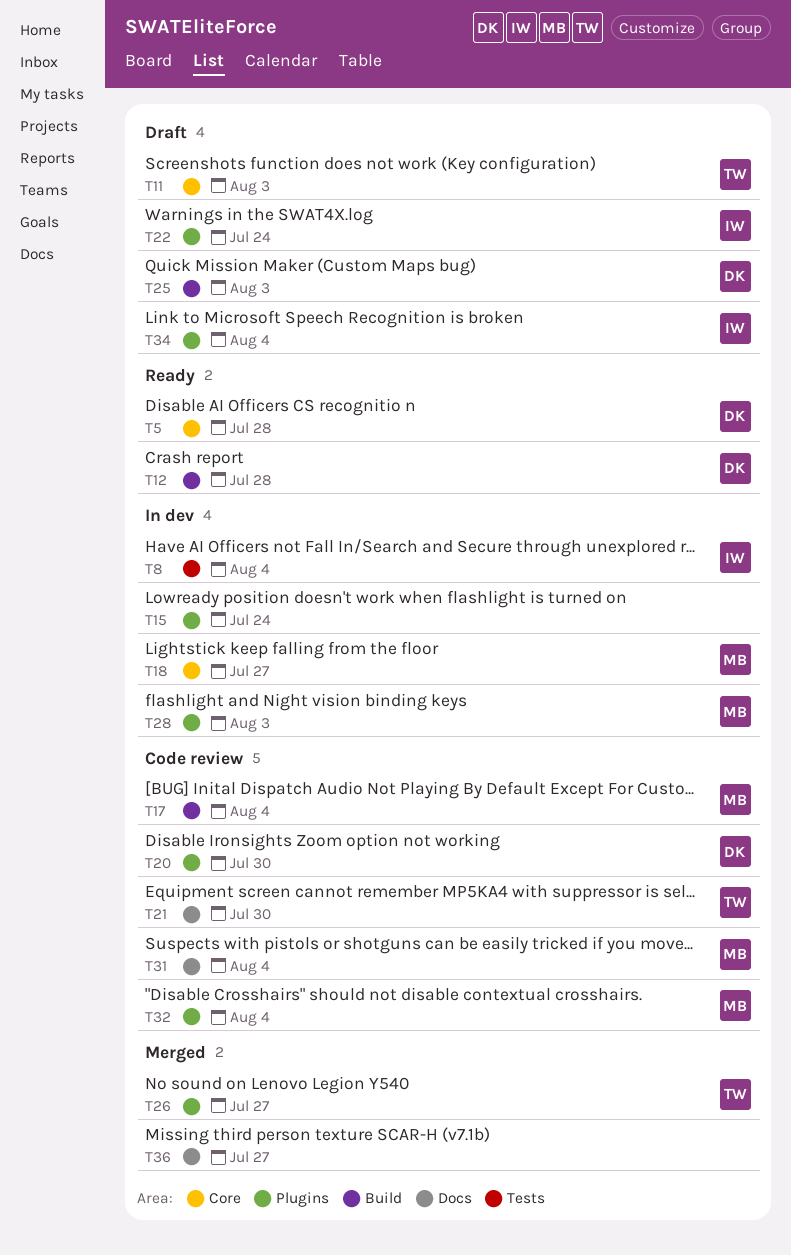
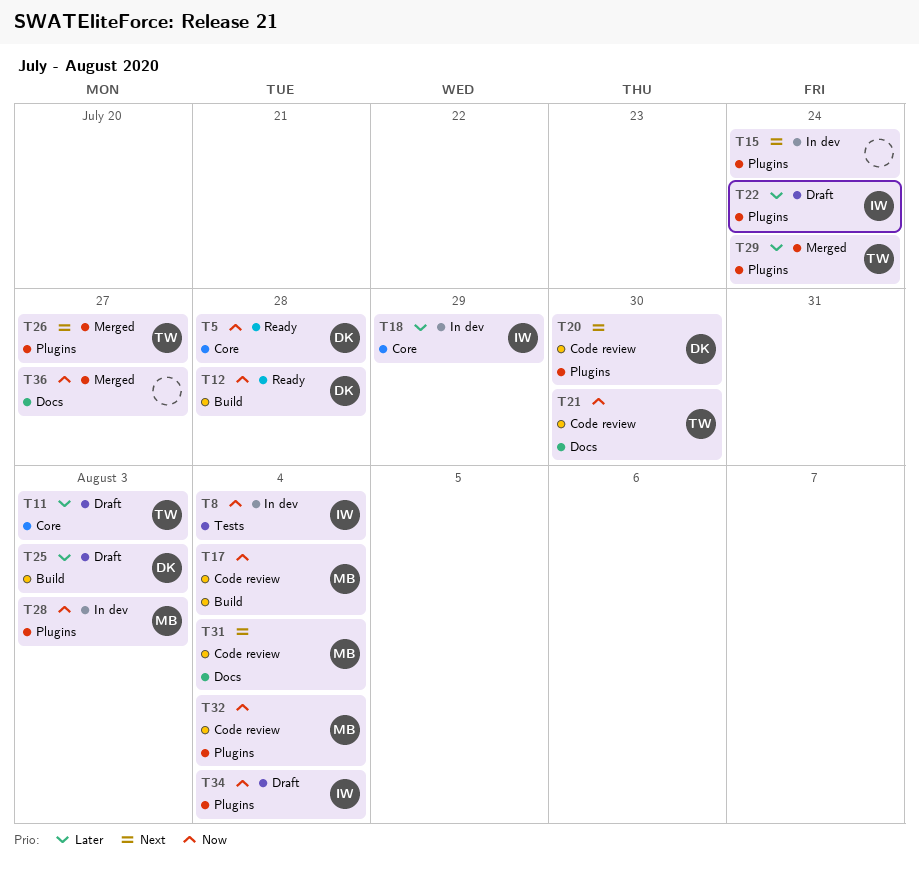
T18, owner: MB -> IW
T18, due: Jul 27 -> Jul 29
T29: none -> present

